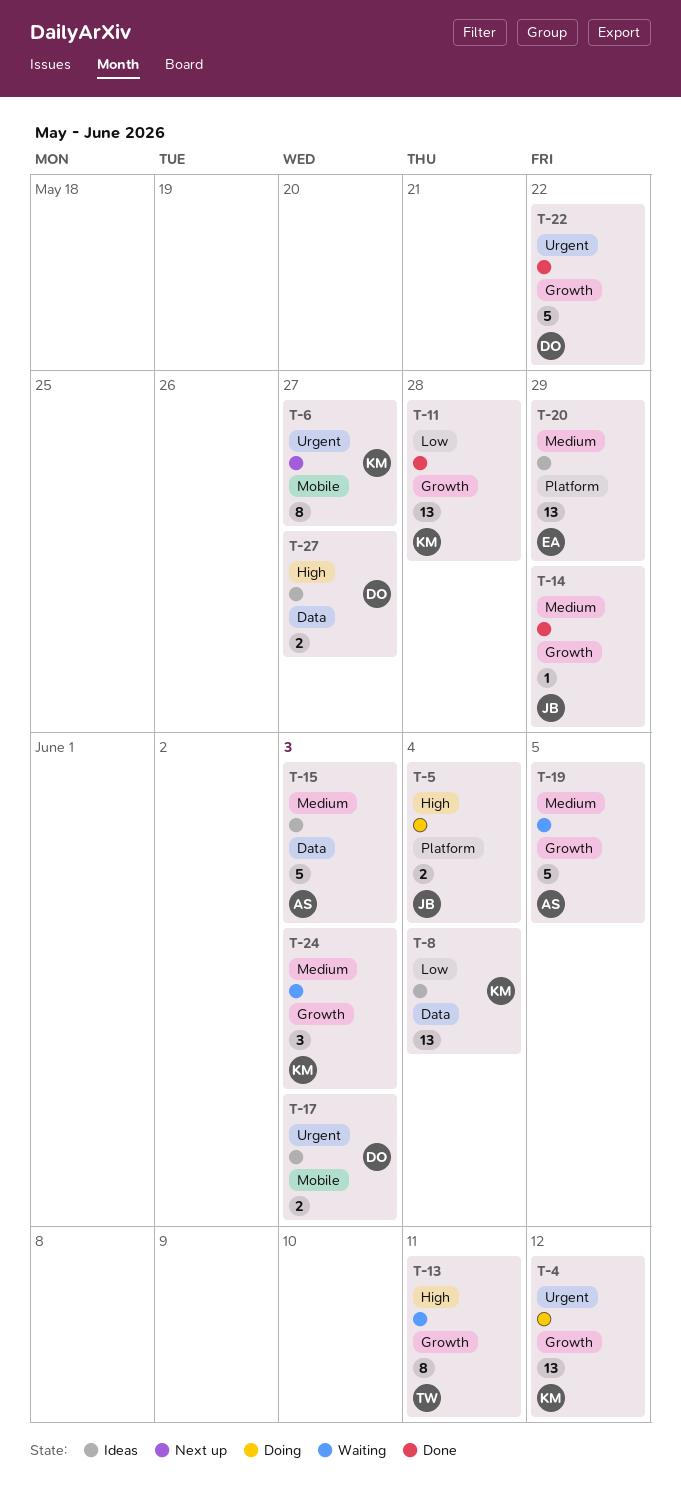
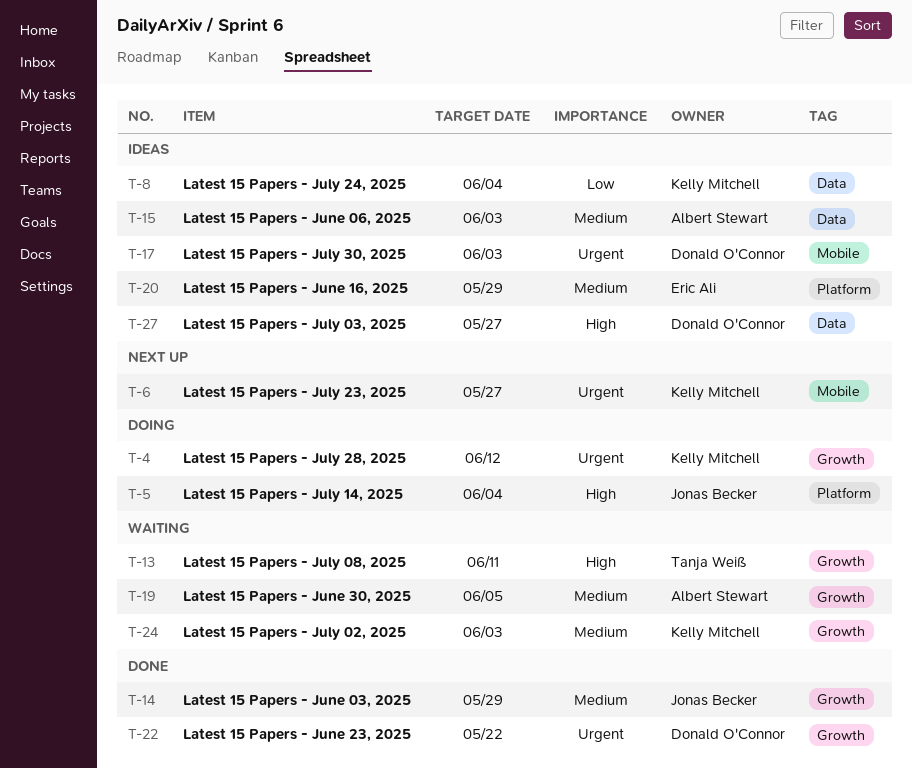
T-11: present -> none

